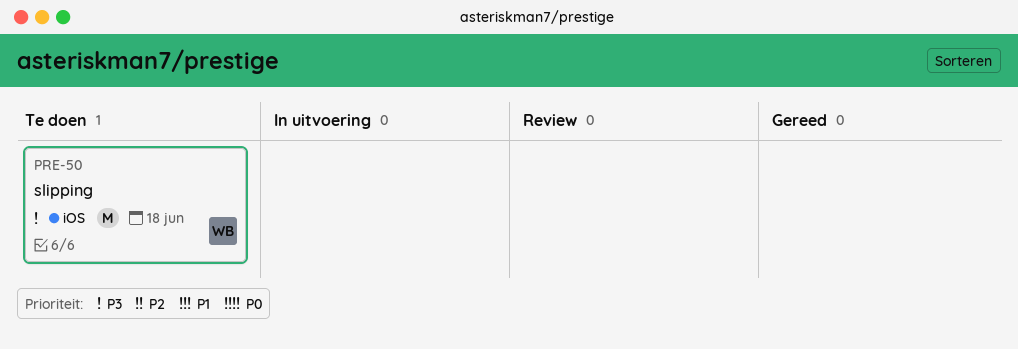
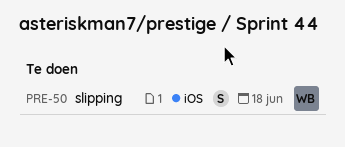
PRE-50, estimate: M -> S

